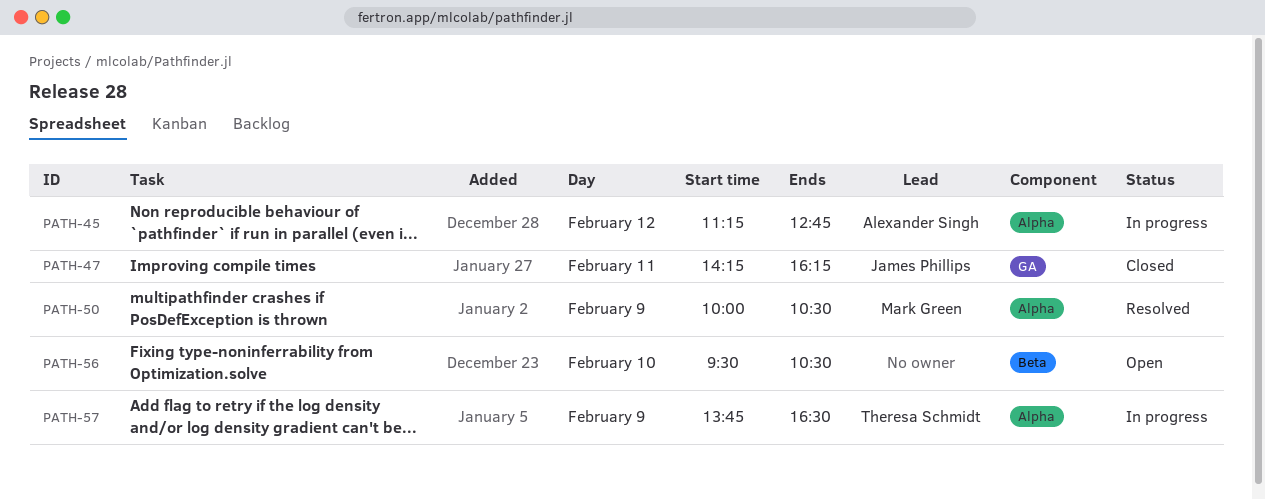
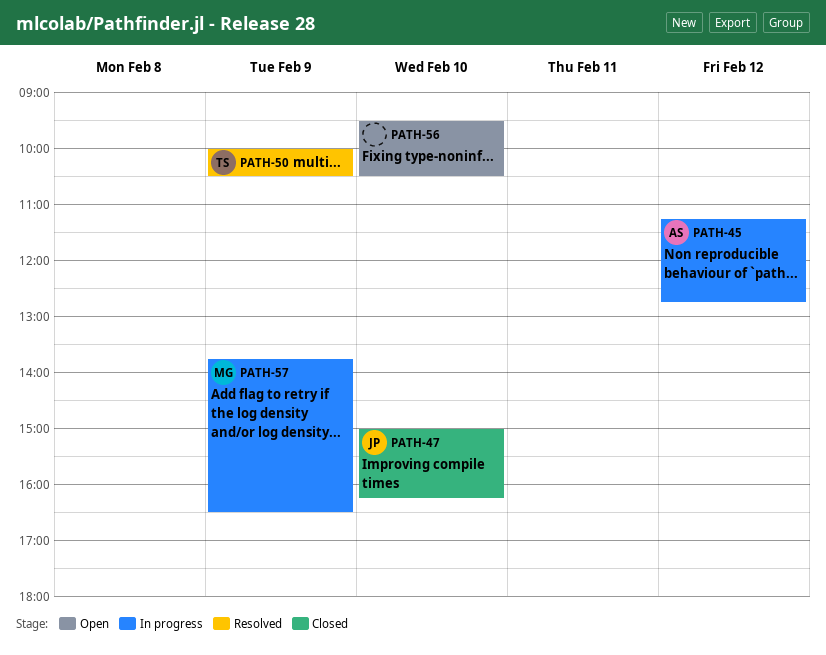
PATH-47, day: Feb 11 -> Feb 10
PATH-47, begins: 14:15 -> 15:00
PATH-50, owner: Mark Green -> Theresa Schmidt
PATH-57, owner: Theresa Schmidt -> Mark Green

